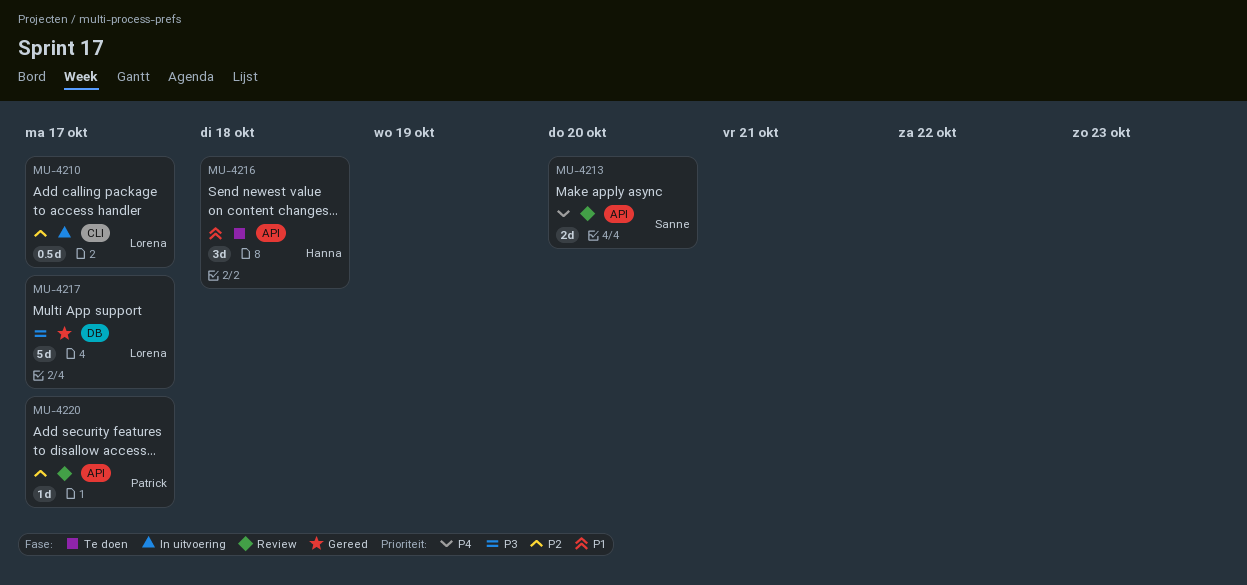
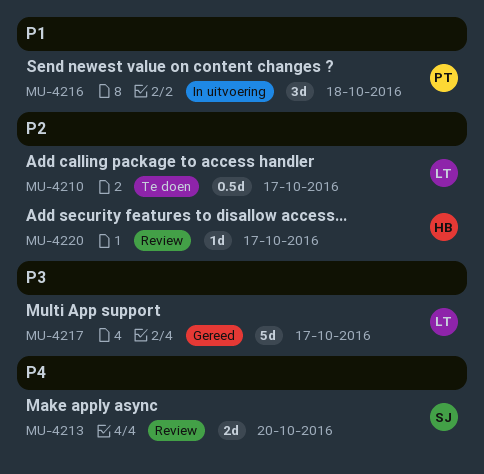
MU-4210, status: In uitvoering -> Te doen
MU-4216, status: Te doen -> In uitvoering
MU-4216, owner: Hanna -> Patrick
MU-4220, owner: Patrick -> Hanna

